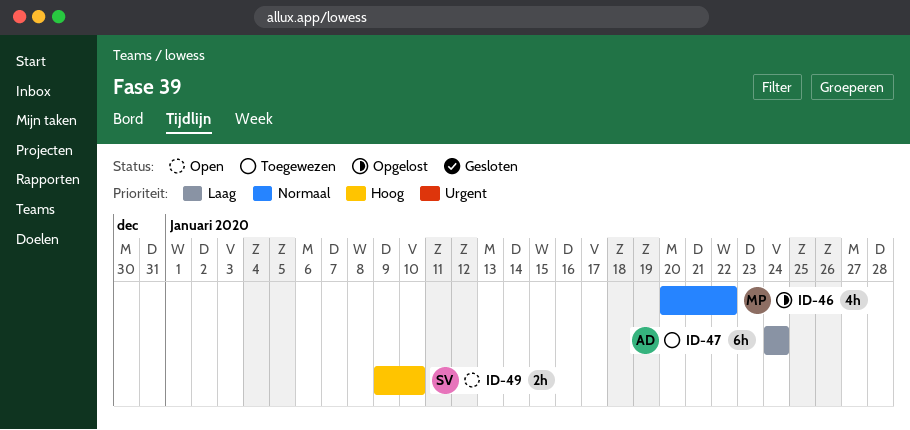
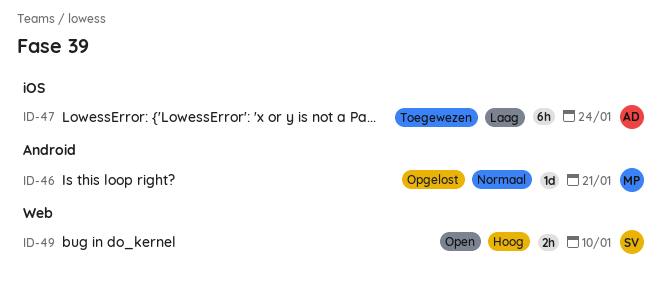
ID-46, estimate: 4h -> 1d
ID-46, due: Jan 22 -> Jan 21

